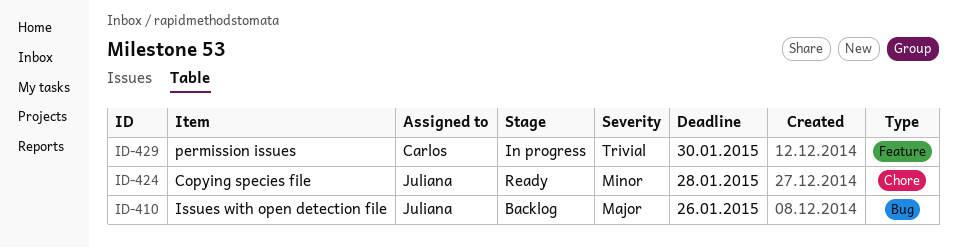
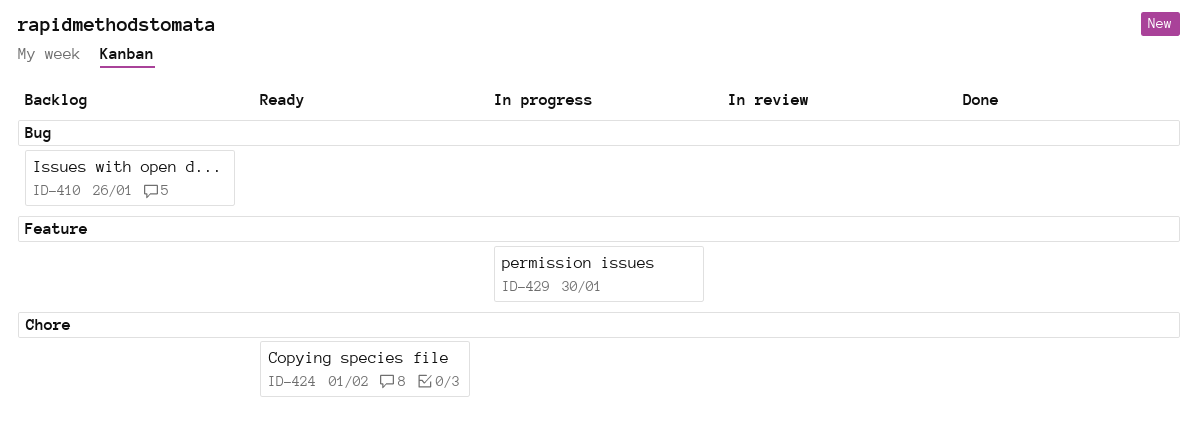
ID-424, due: Jan 28 -> Feb 1

